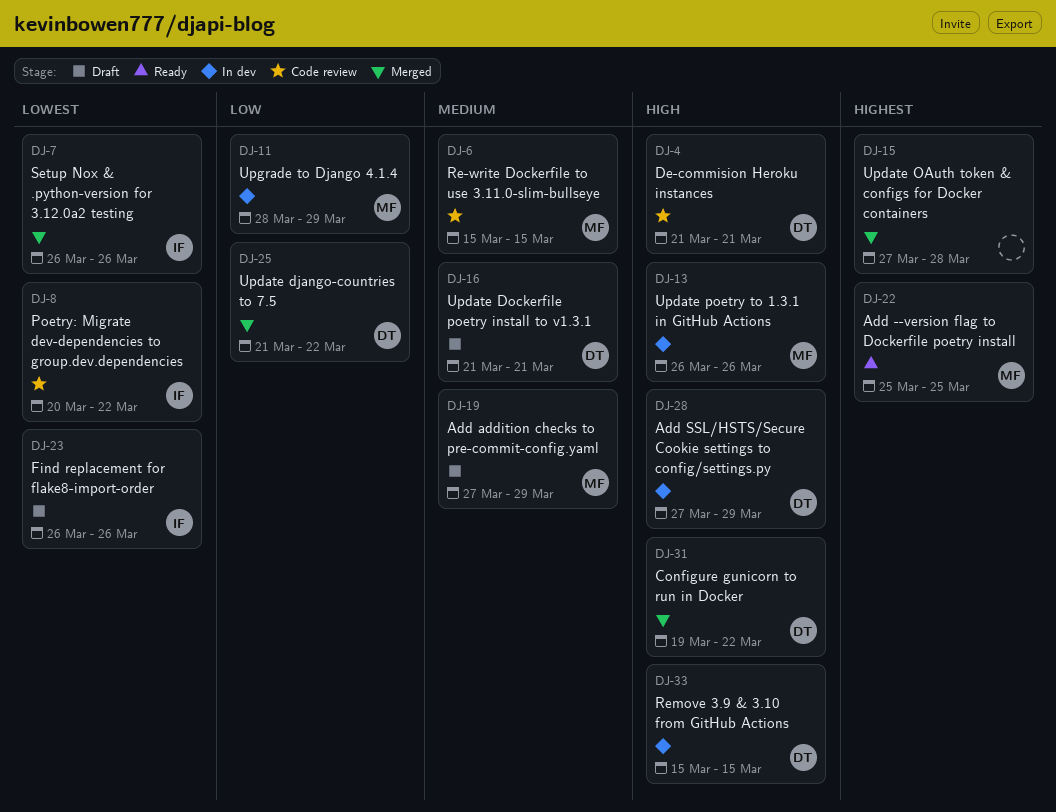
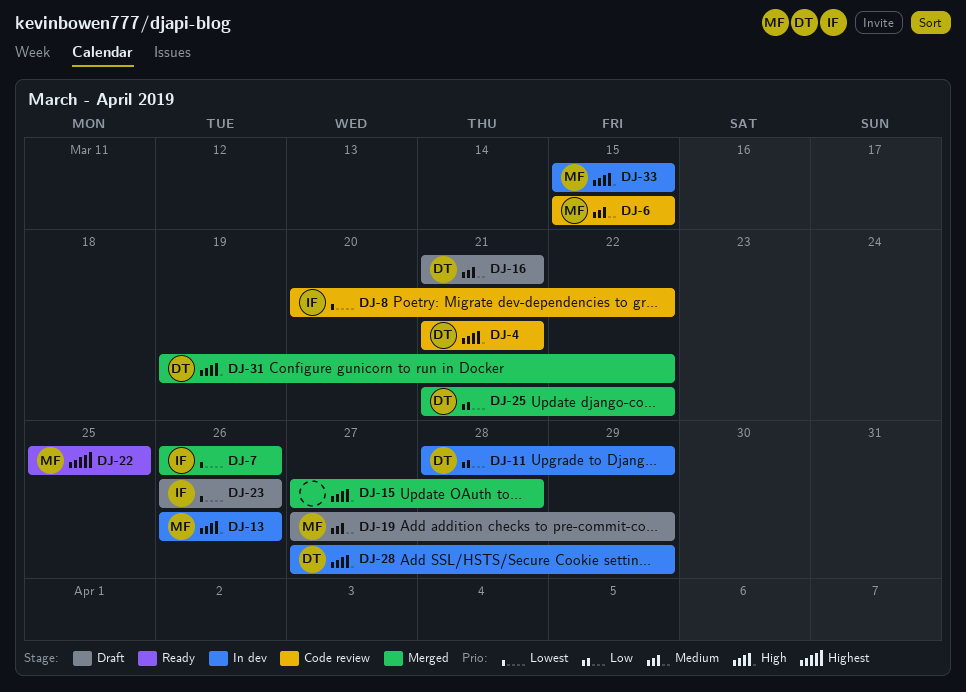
DJ-11, owner: MF -> DT
DJ-15, priority: Highest -> High
DJ-33, owner: DT -> MF

